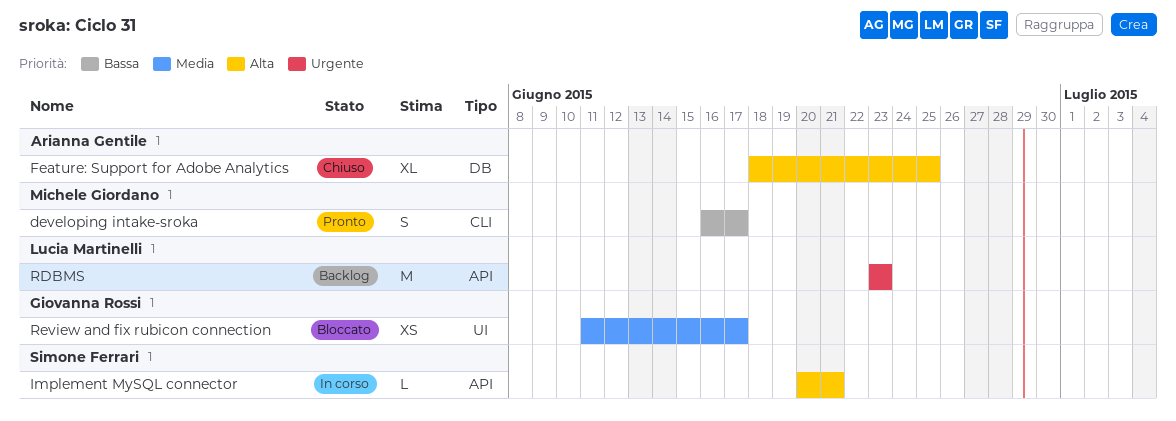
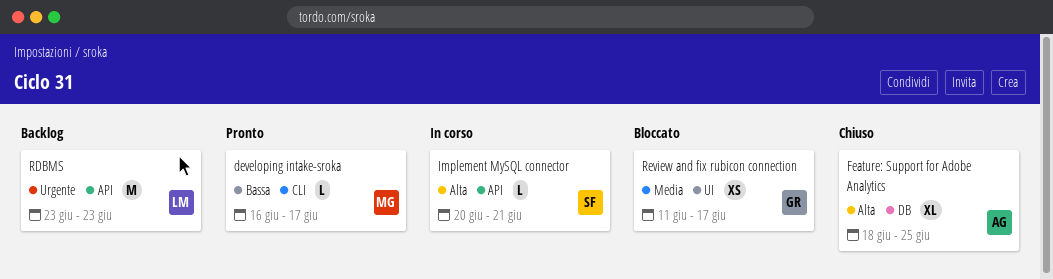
developing intake-sroka, estimate: S -> L

